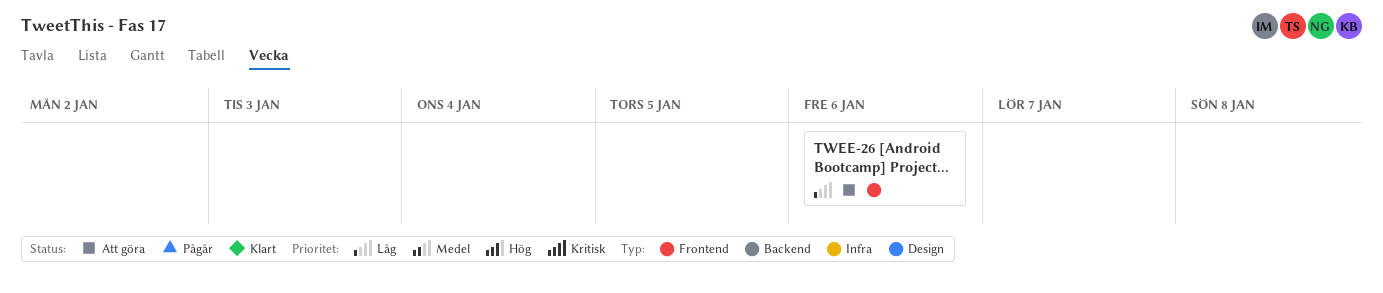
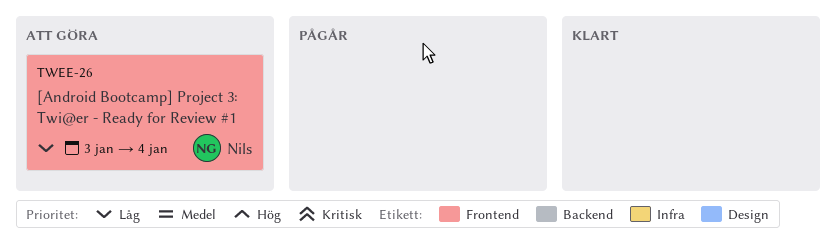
TWEE-26, due: Jan 6 -> Jan 4

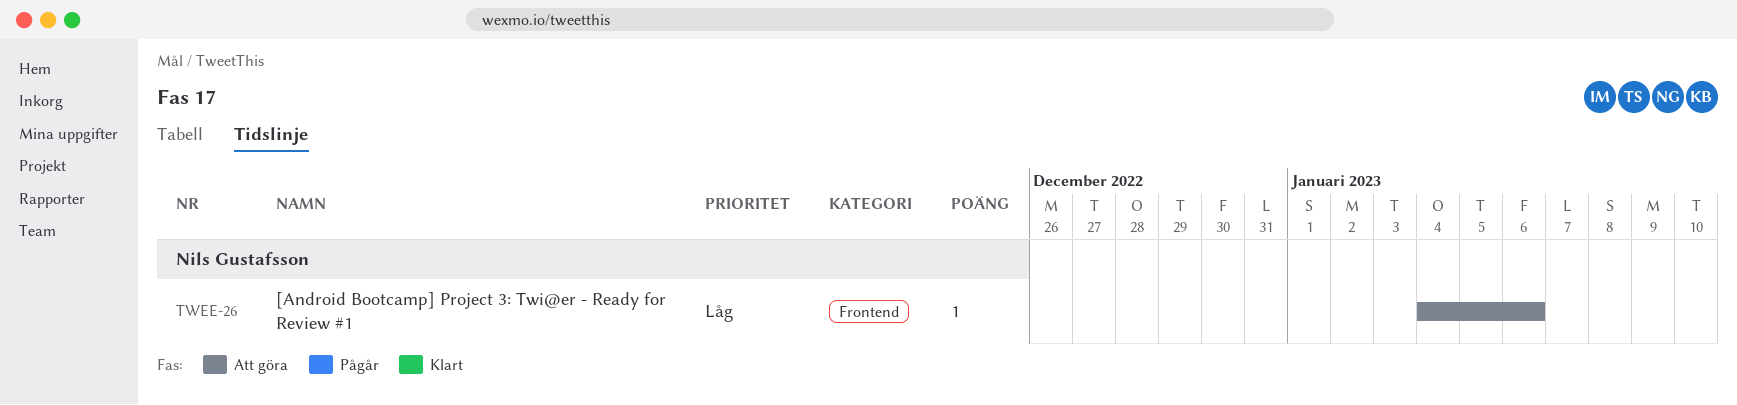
TWEE-26, start: Jan 3 -> Jan 4
TWEE-26, due: Jan 4 -> Jan 6

